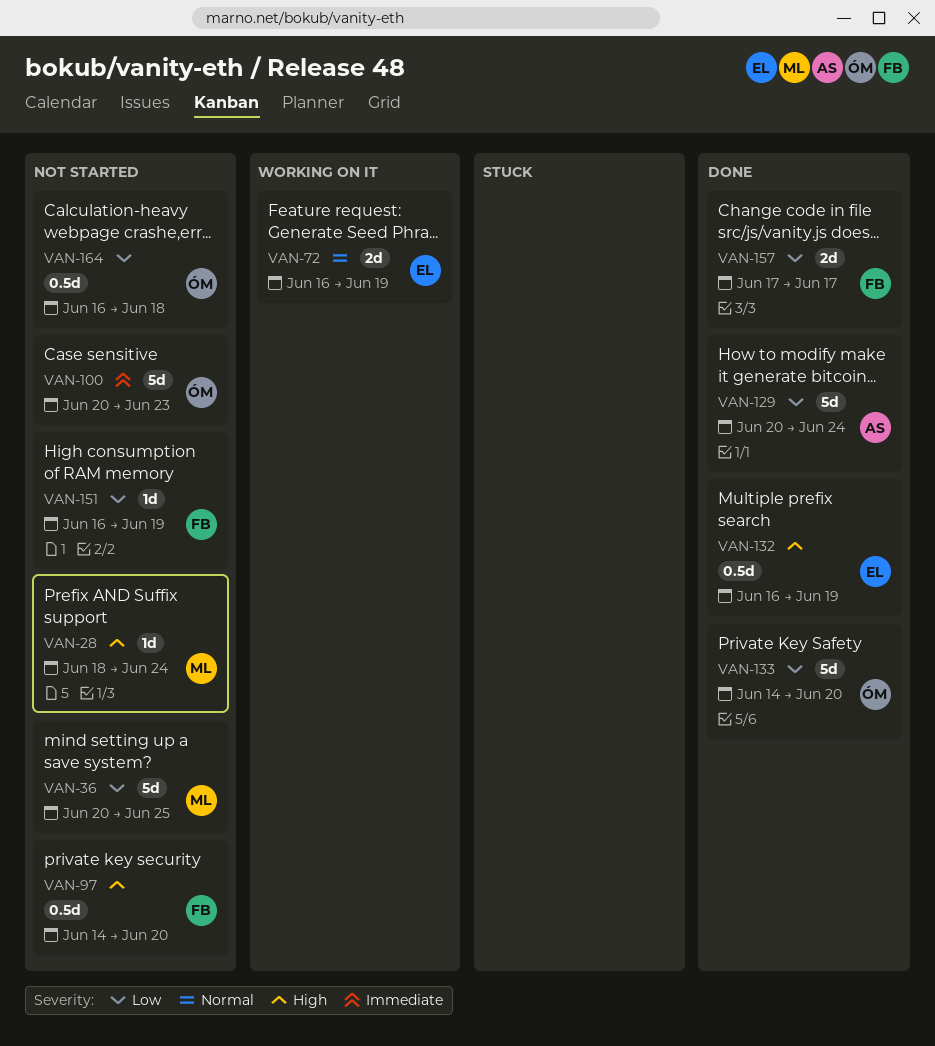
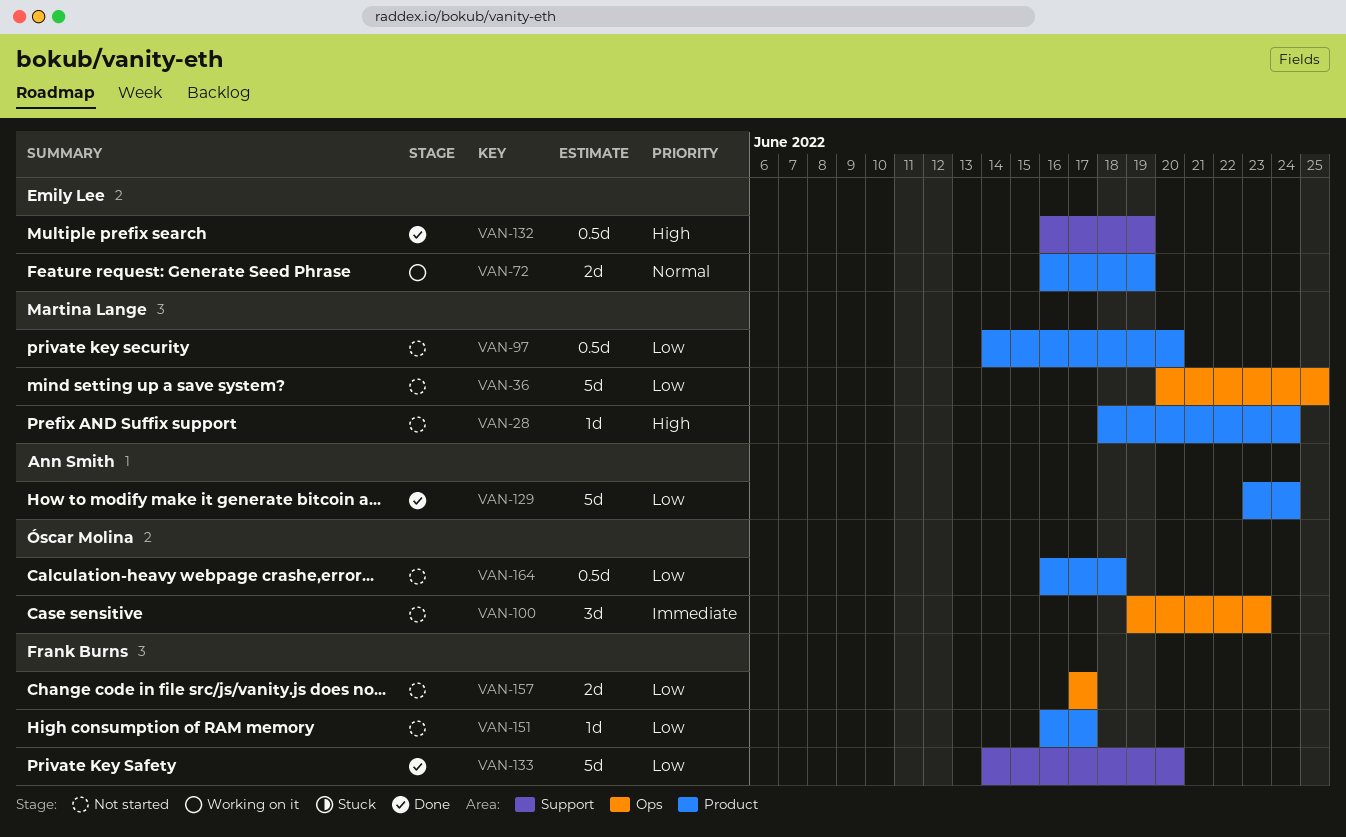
VAN-97, owner: Frank Burns -> Martina Lange
VAN-97, priority: High -> Low
VAN-100, estimate: 5d -> 3d
VAN-100, start: Jun 20 -> Jun 19
VAN-129, start: Jun 20 -> Jun 23
VAN-133, owner: Óscar Molina -> Frank Burns
VAN-151, due: Jun 19 -> Jun 17
VAN-157, status: Done -> Not started

